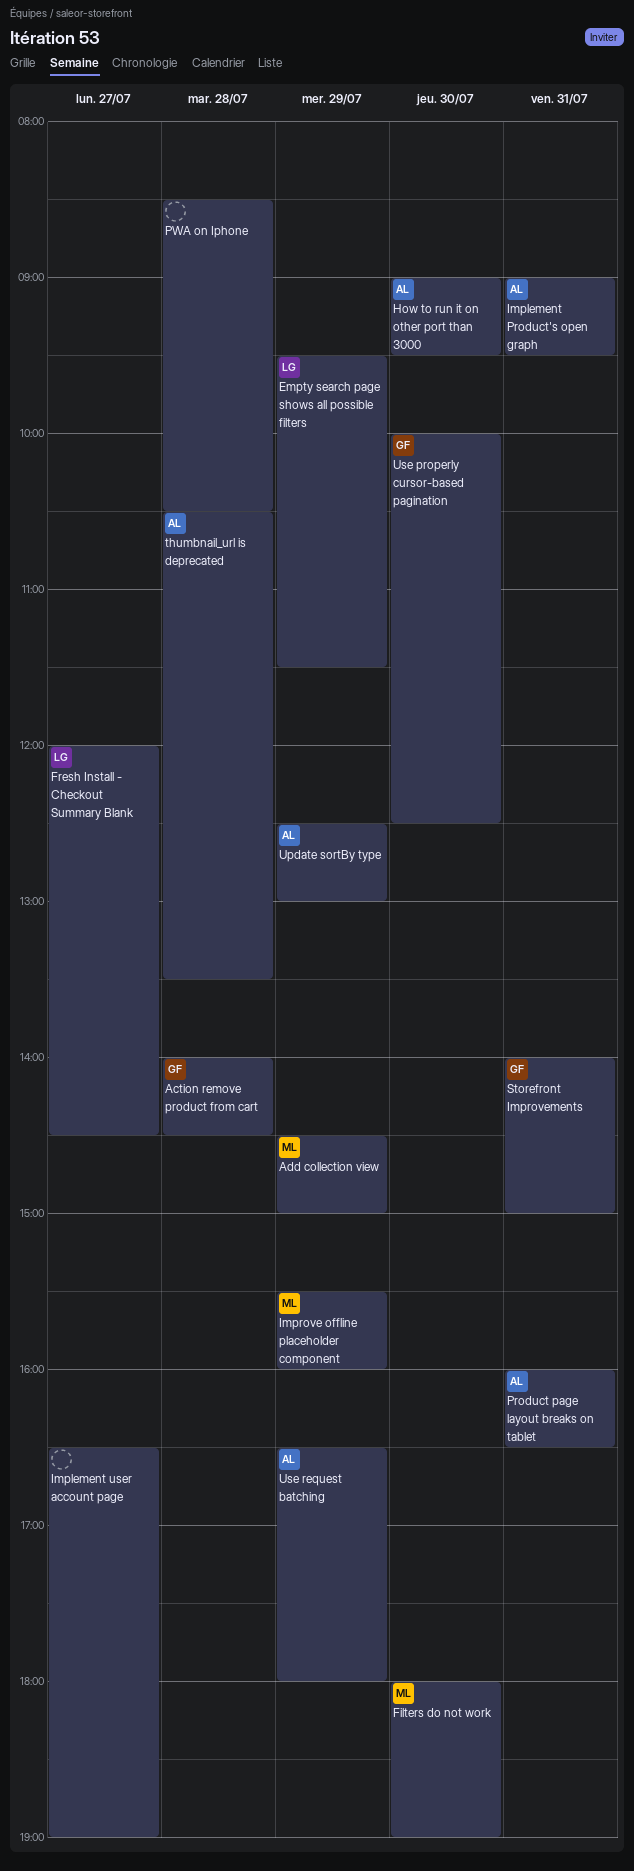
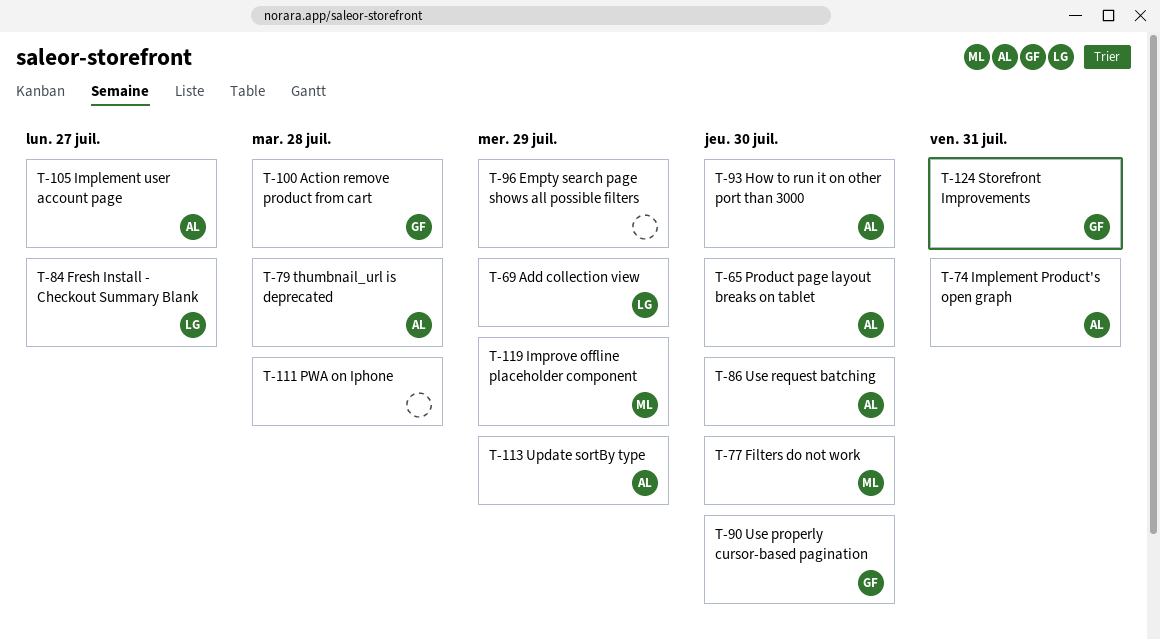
Add collection view, owner: ML -> LG
Empty search page shows all possible filters, owner: LG -> none
Implement user account page, owner: none -> AL
Product page layout breaks on tablet, day: Jul 31 -> Jul 30
Use request batching, day: Jul 29 -> Jul 30

